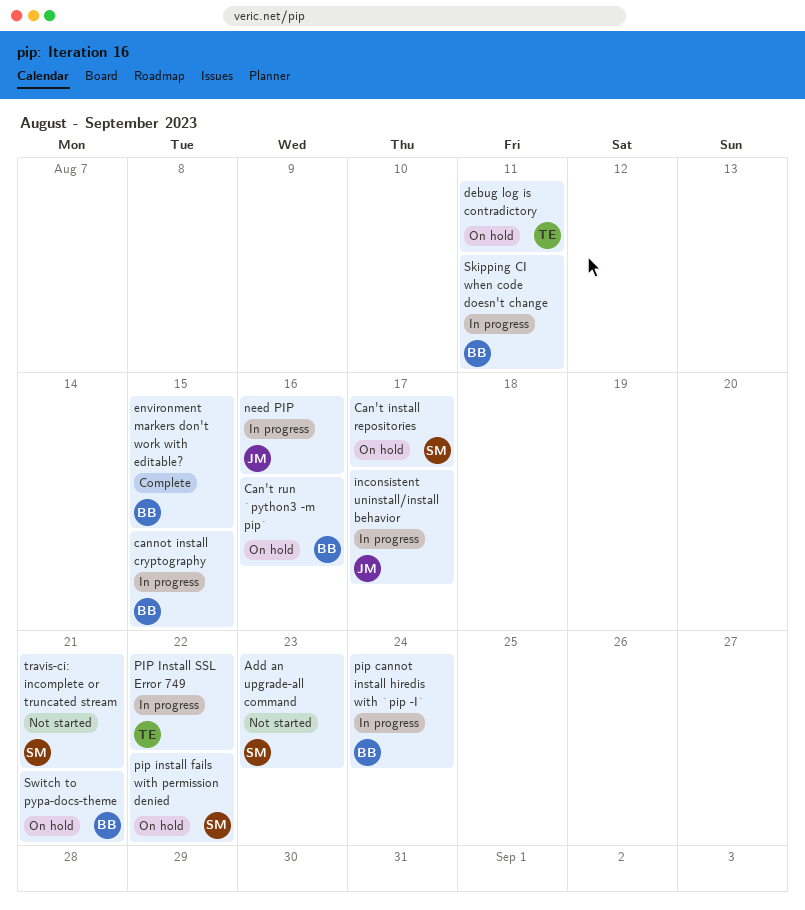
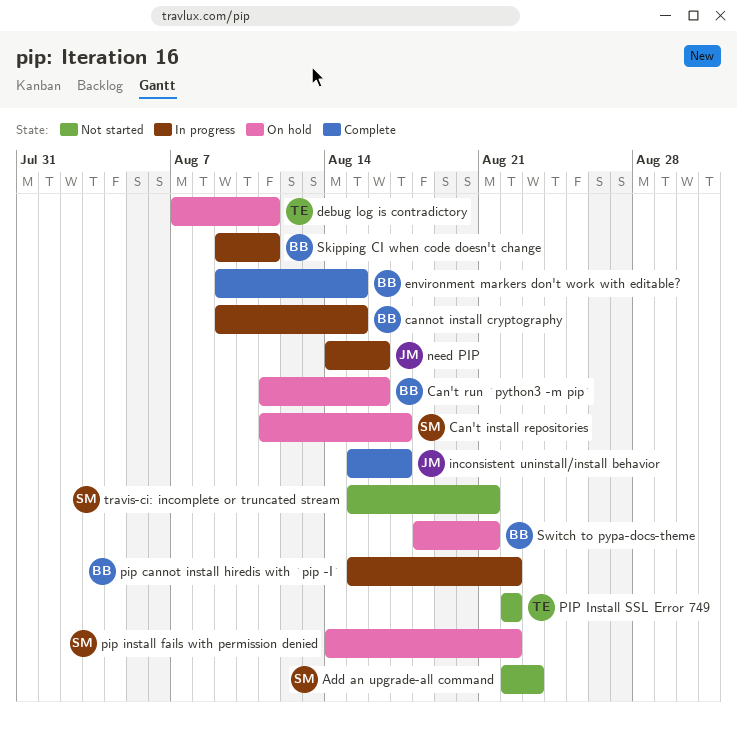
inconsistent uninstall/install behavior, status: In progress -> Complete
pip cannot install hiredis with `pip -I`, due: Aug 24 -> Aug 22
PIP Install SSL Error 749, status: In progress -> Not started

